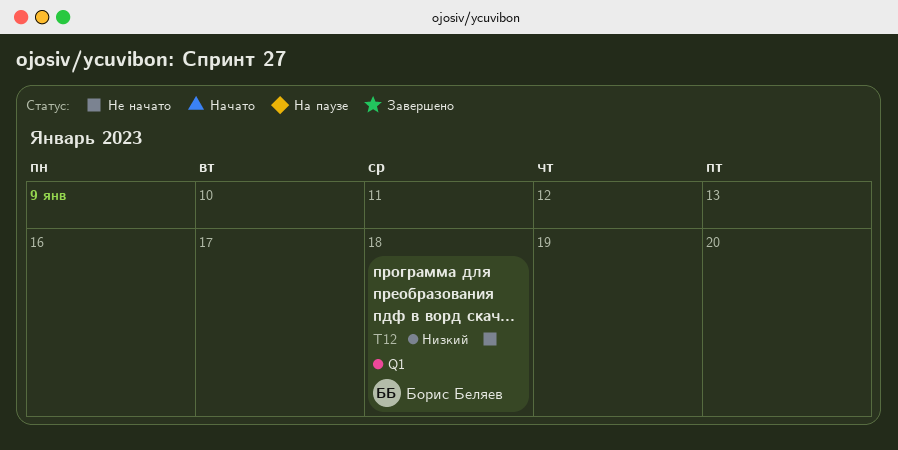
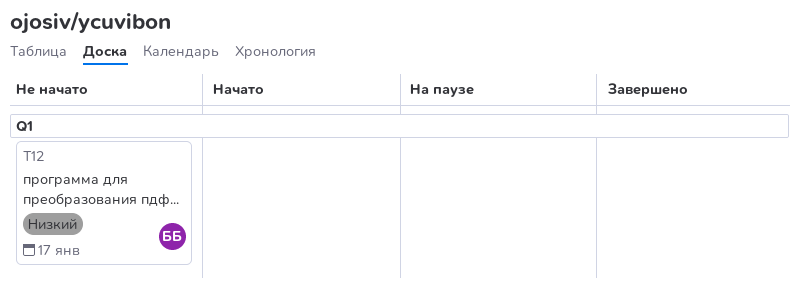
T12, due: Jan 18 -> Jan 17

